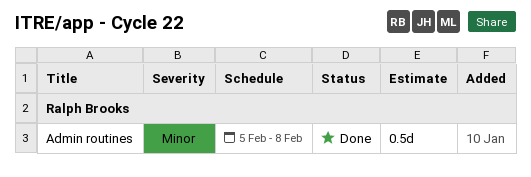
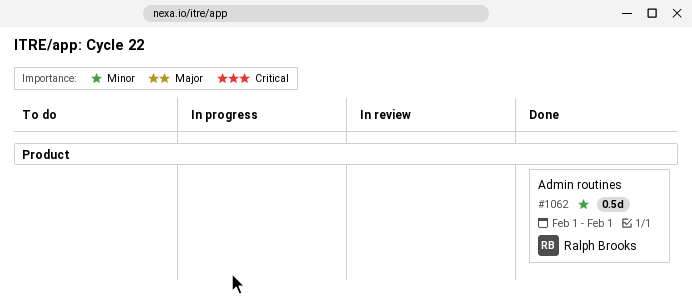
Admin routines, start: Feb 5 -> Feb 1
Admin routines, due: Feb 8 -> Feb 1

